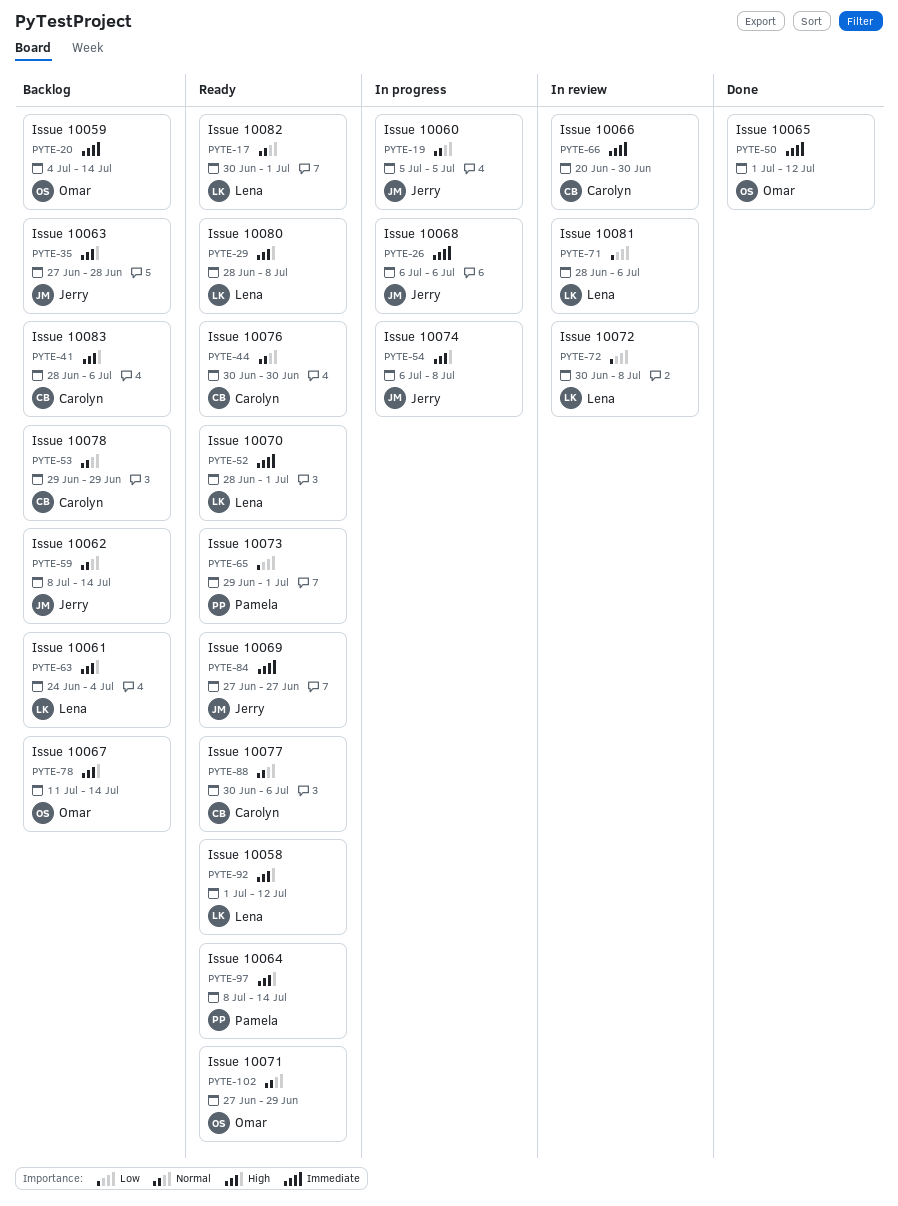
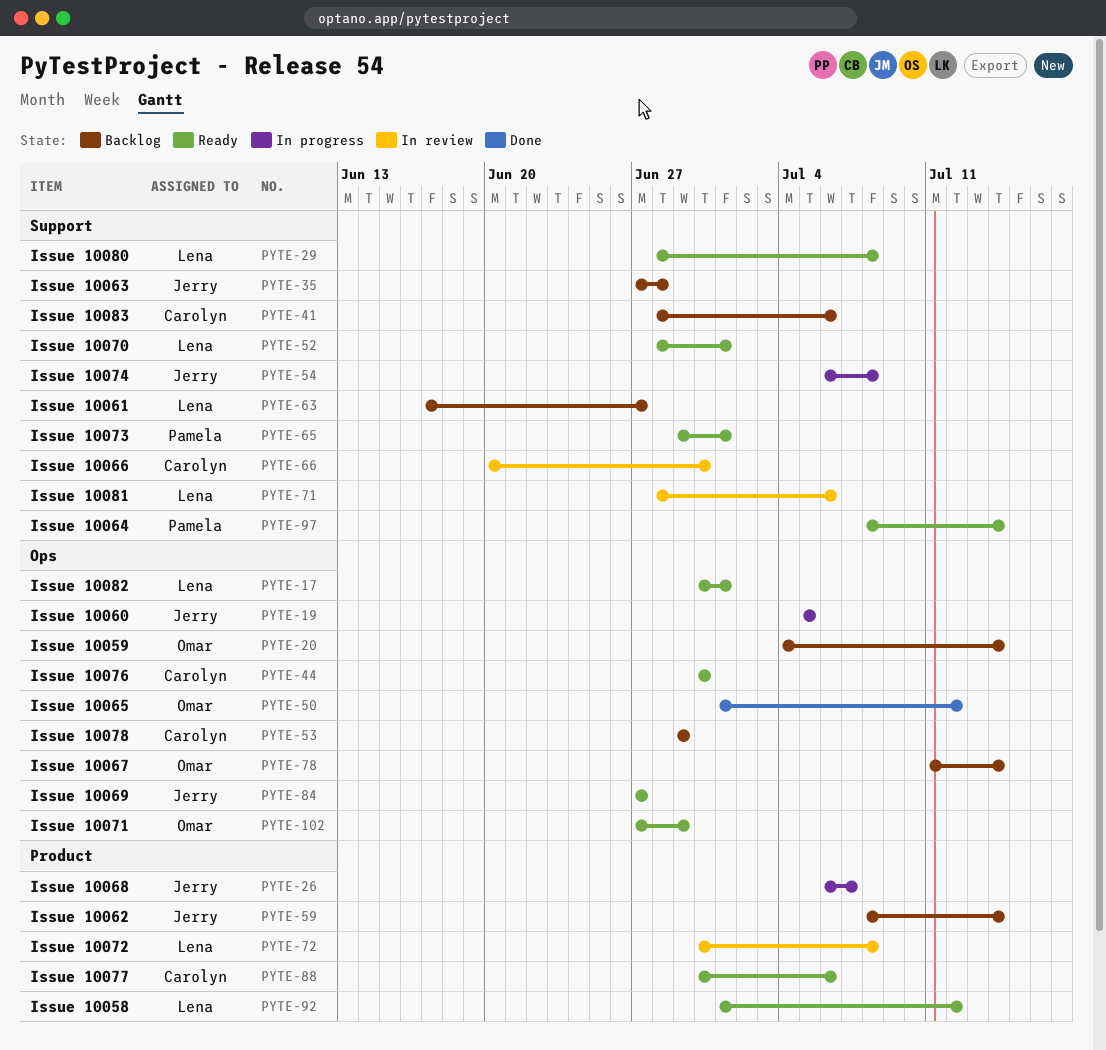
PYTE-26, due: Jul 6 -> Jul 7
PYTE-63, start: Jun 24 -> Jun 17
PYTE-63, due: Jul 4 -> Jun 27

